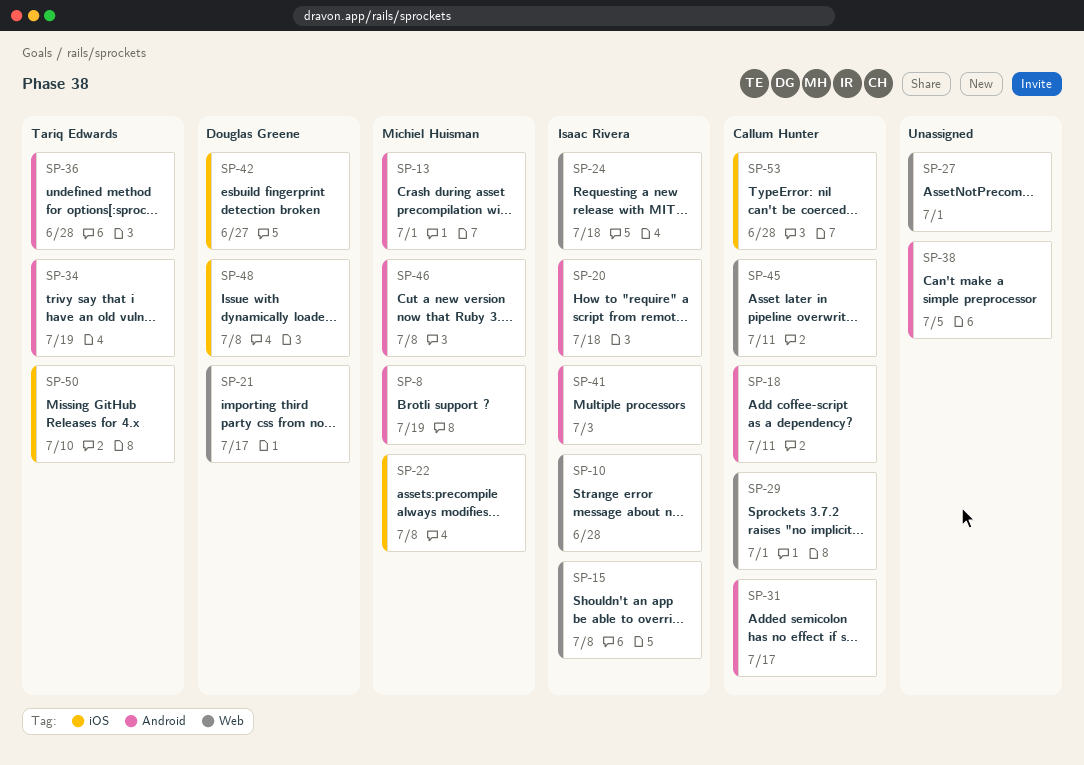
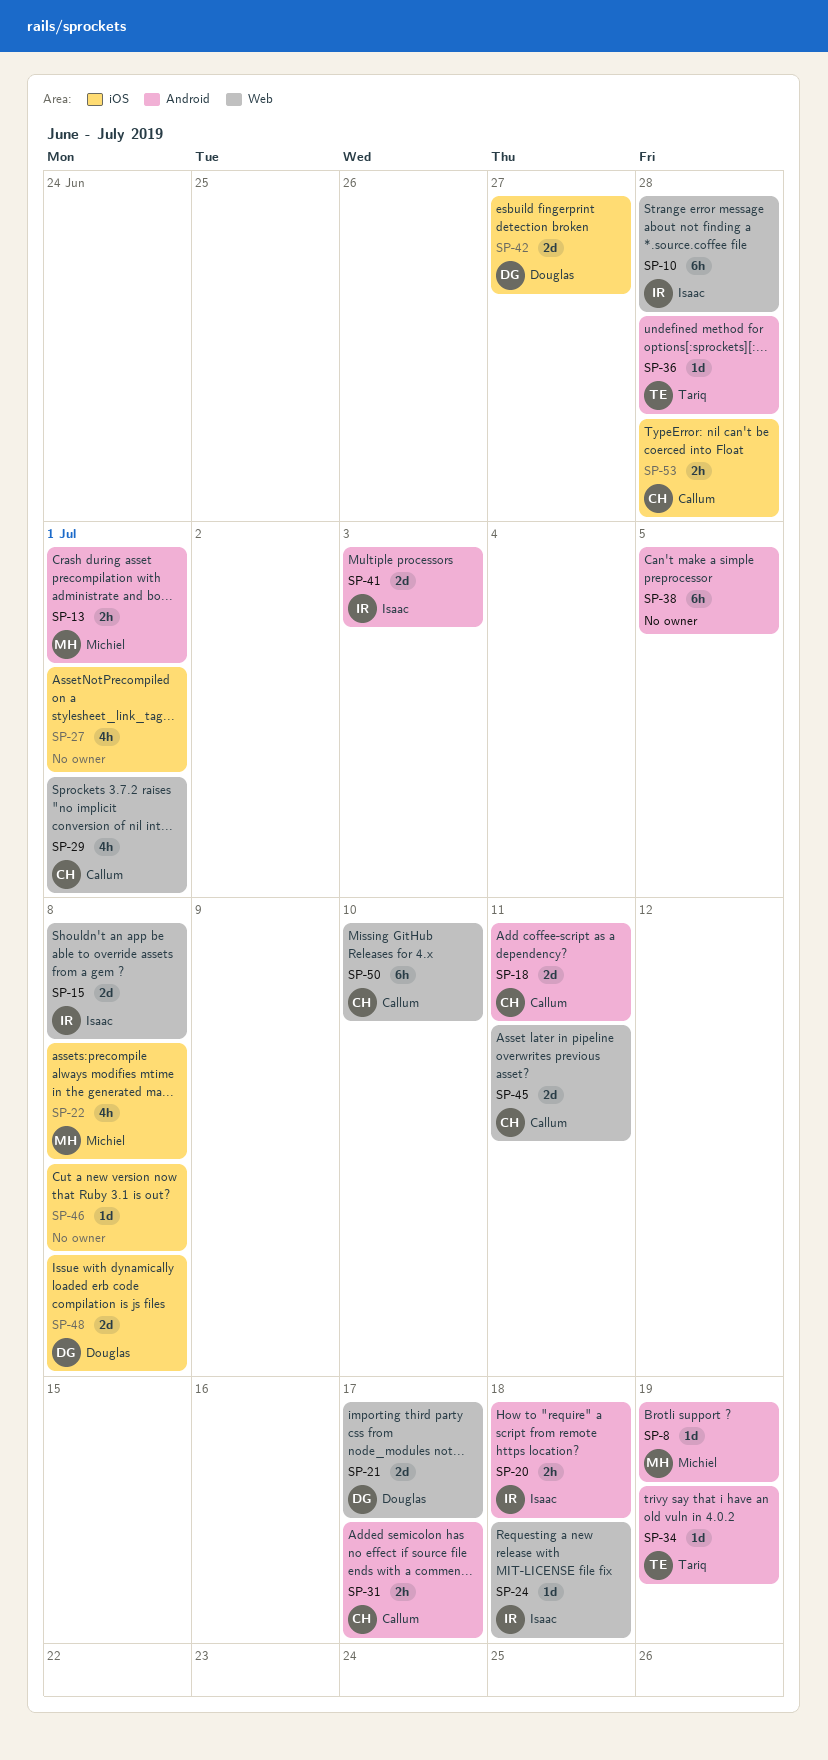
SP-27, label: Web -> iOS
SP-46, owner: Michiel Huisman -> none
SP-46, label: Android -> iOS
SP-50, owner: Tariq Edwards -> Callum Hunter
SP-50, label: iOS -> Web

